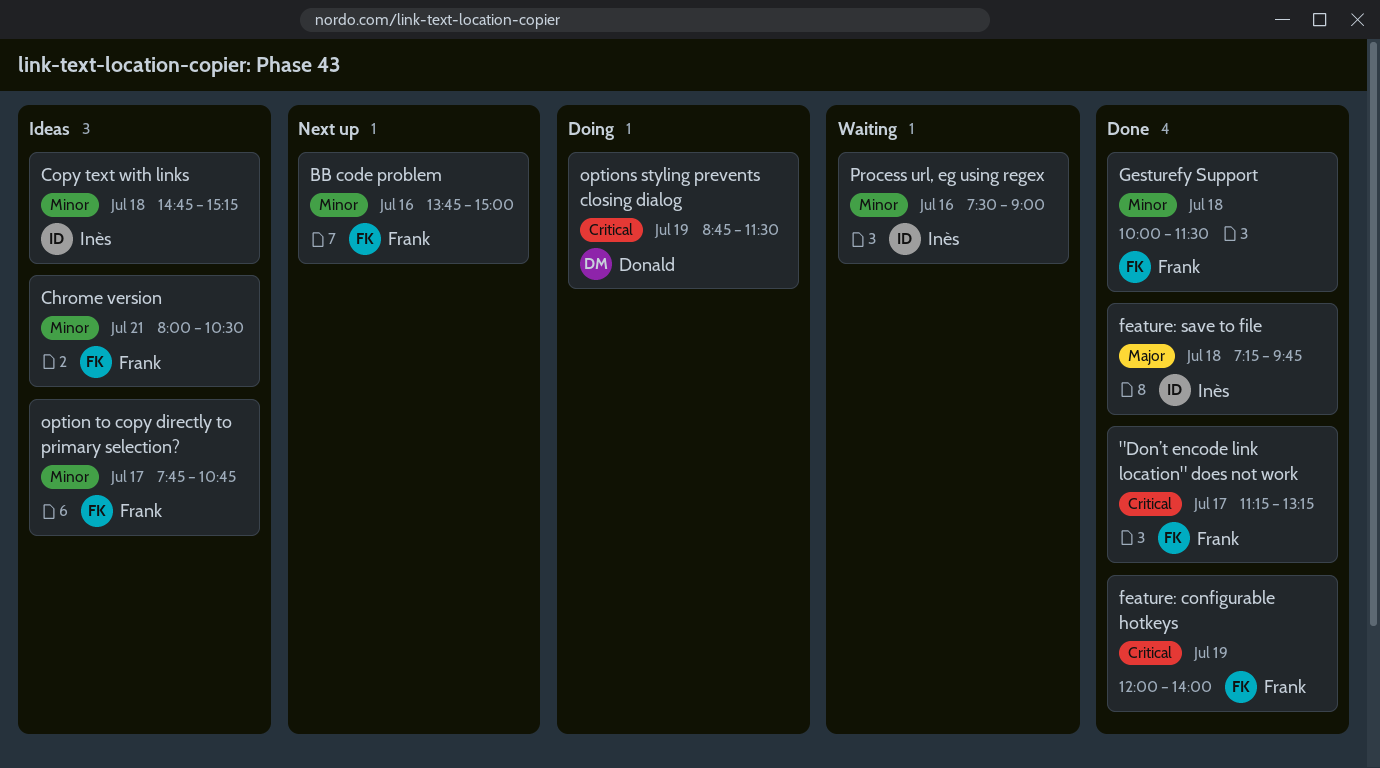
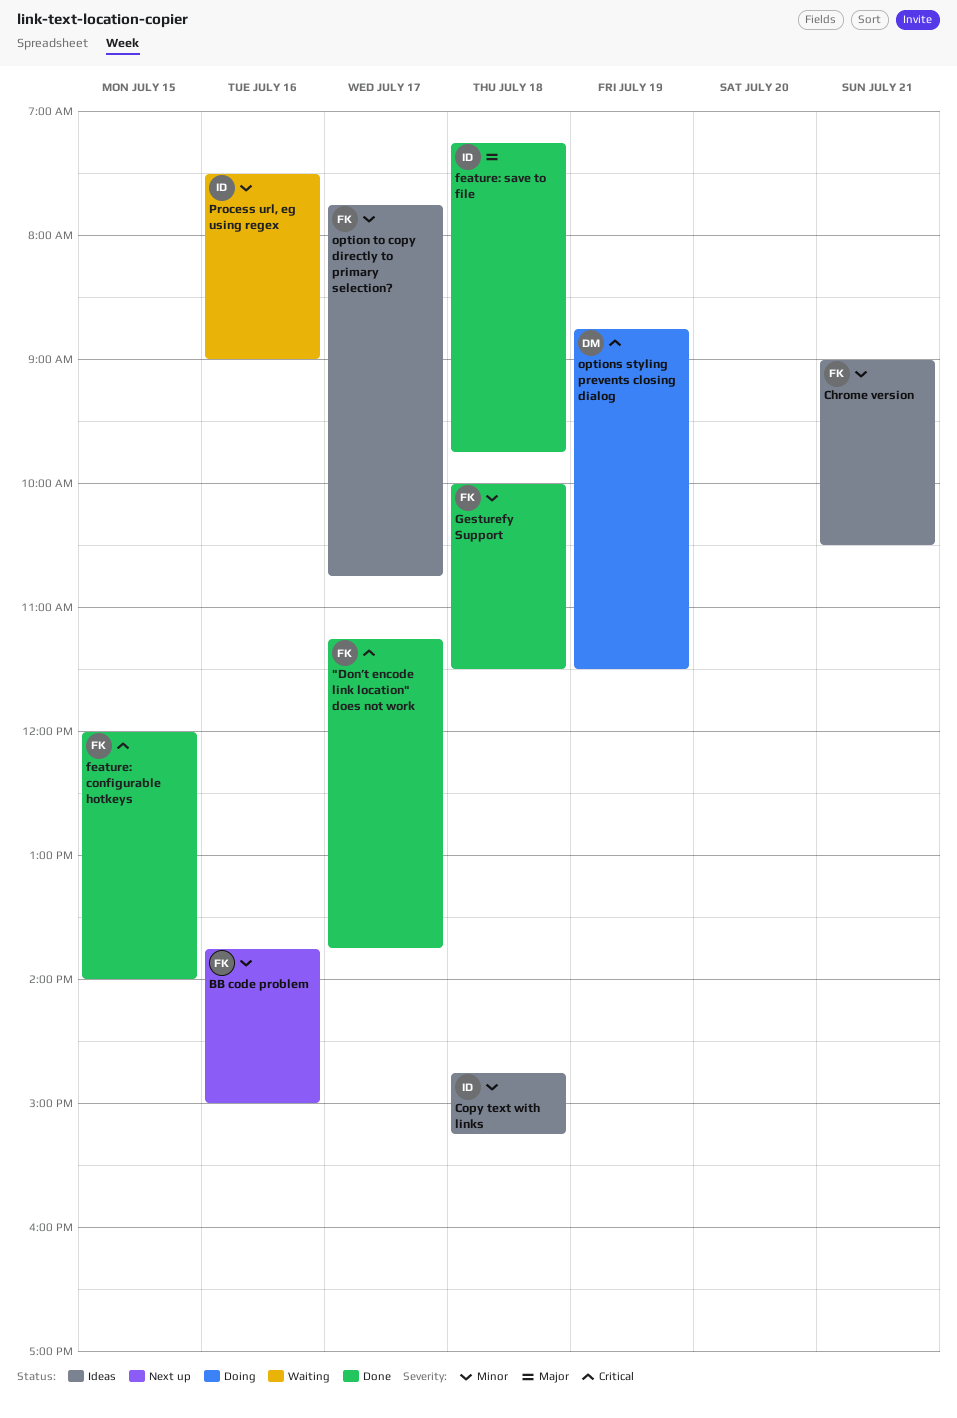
"Don’t encode link location" does not work, ends: 13:15 -> 13:45
Chrome version, begins: 08:00 -> 09:00
feature: configurable hotkeys, day: Jul 19 -> Jul 15

